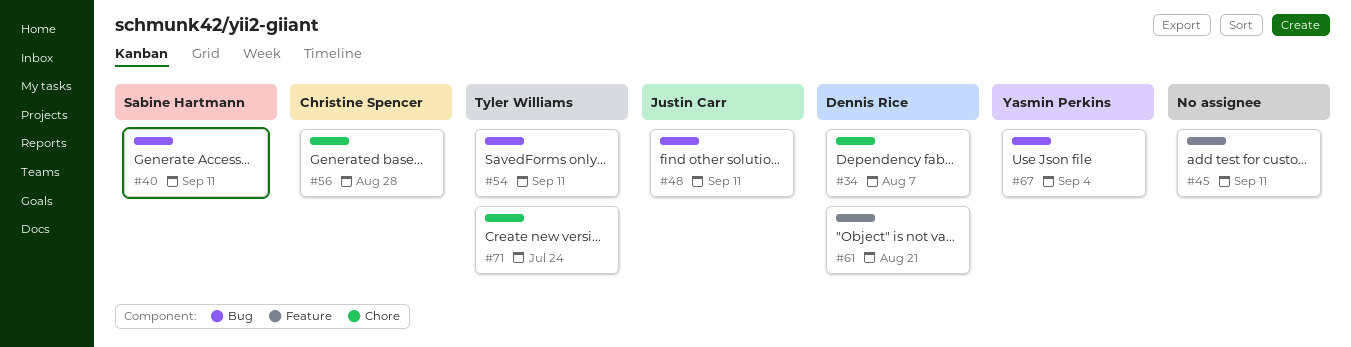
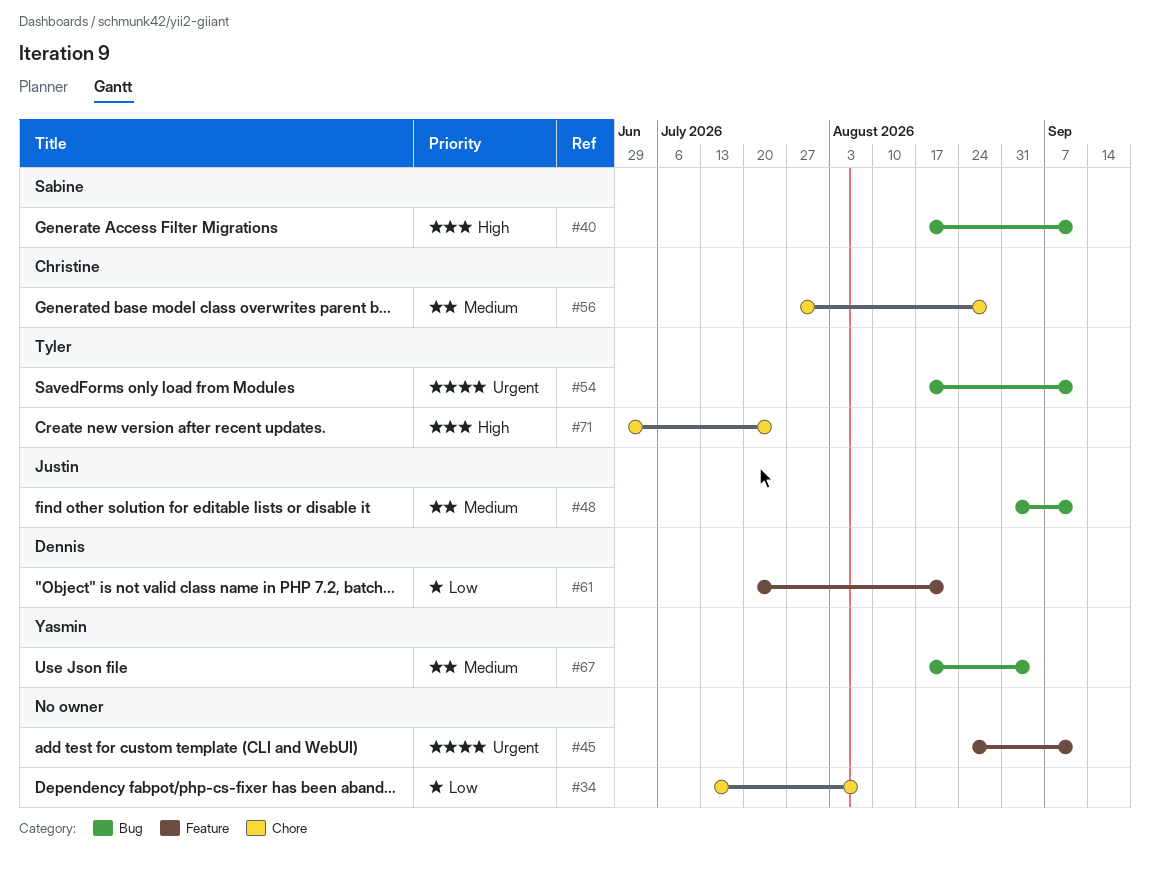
#34, owner: Dennis Rice -> none

